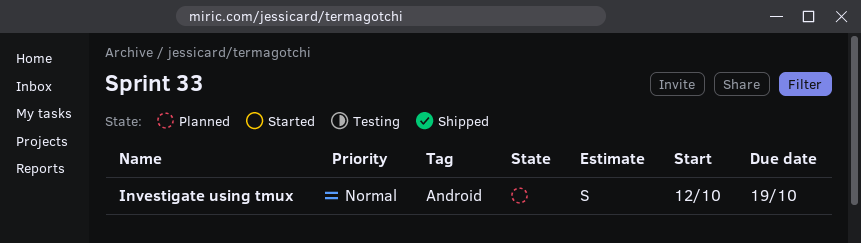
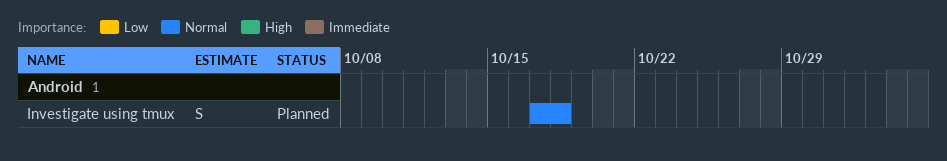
Investigate using tmux, start: Oct 12 -> Oct 17
Investigate using tmux, due: Oct 19 -> Oct 18

